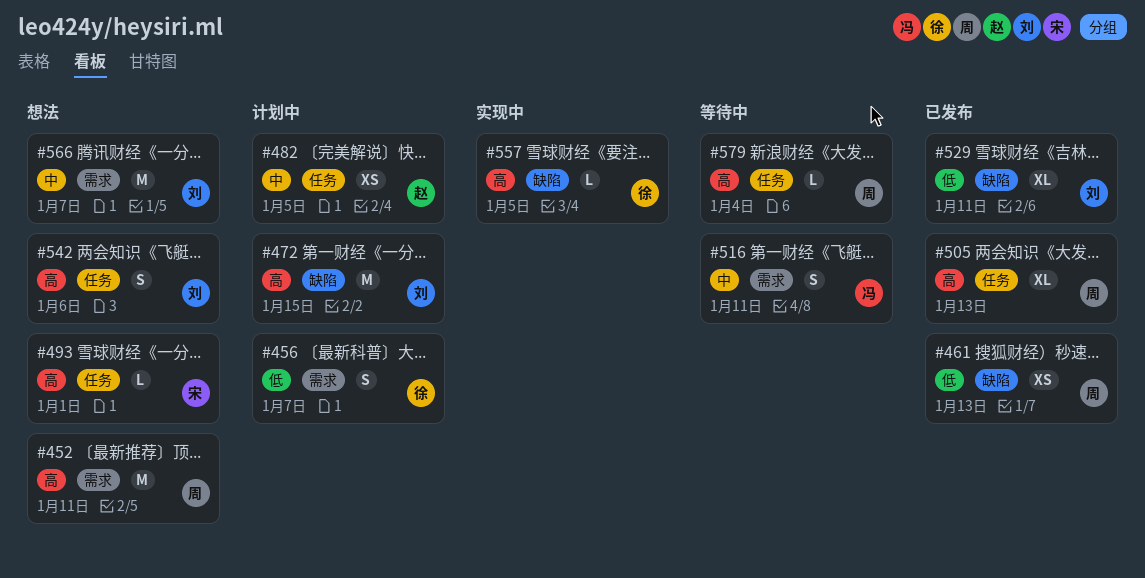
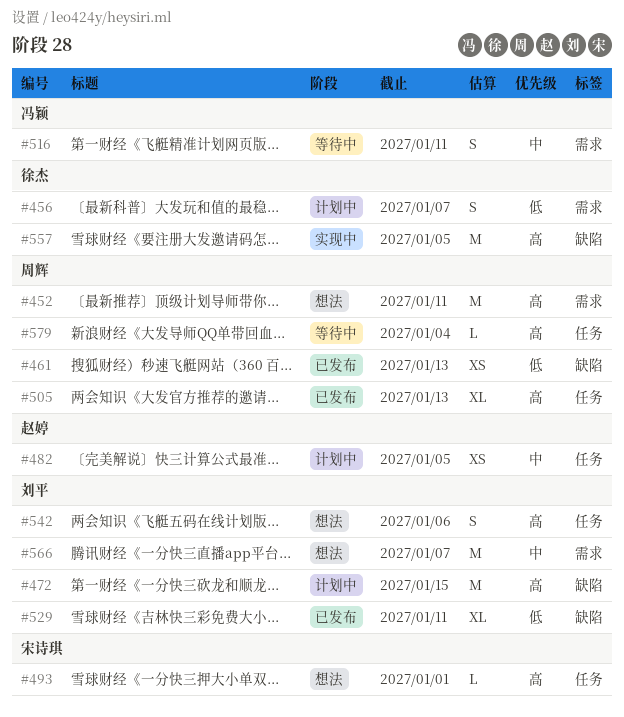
#557, estimate: L -> M

